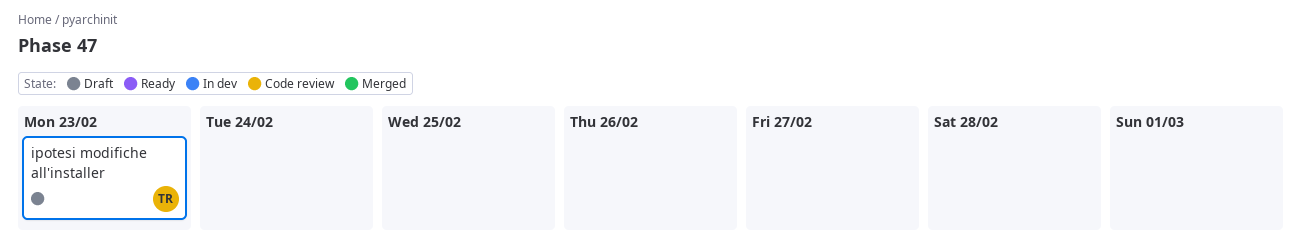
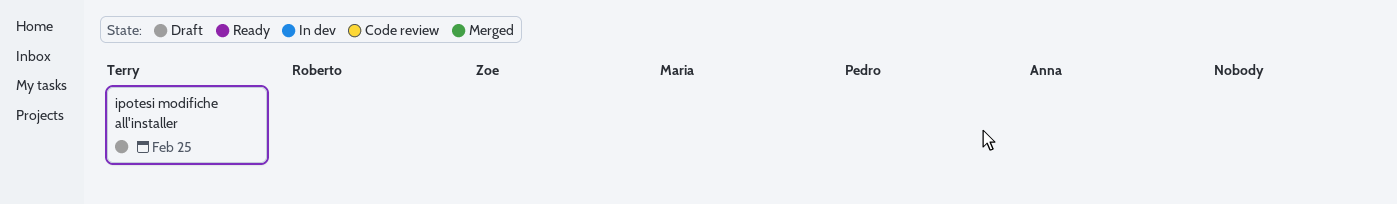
ipotesi modifiche all'installer, due: Feb 23 -> Feb 25

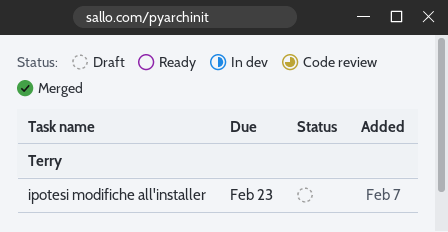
ipotesi modifiche all'installer, due: Feb 25 -> Feb 23

